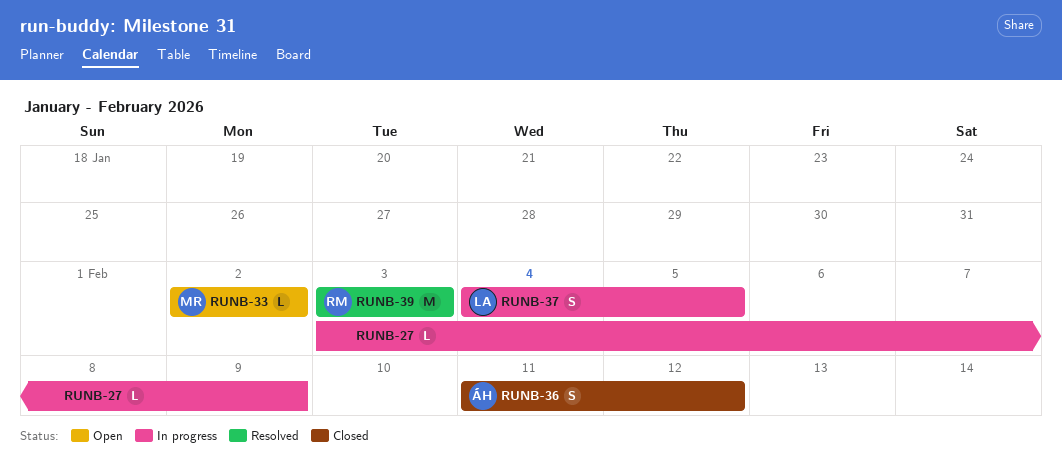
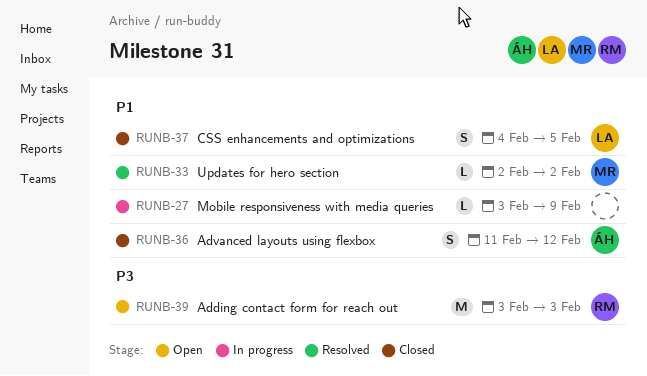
RUNB-33, status: Open -> Resolved
RUNB-37, status: In progress -> Closed
RUNB-39, status: Resolved -> Open

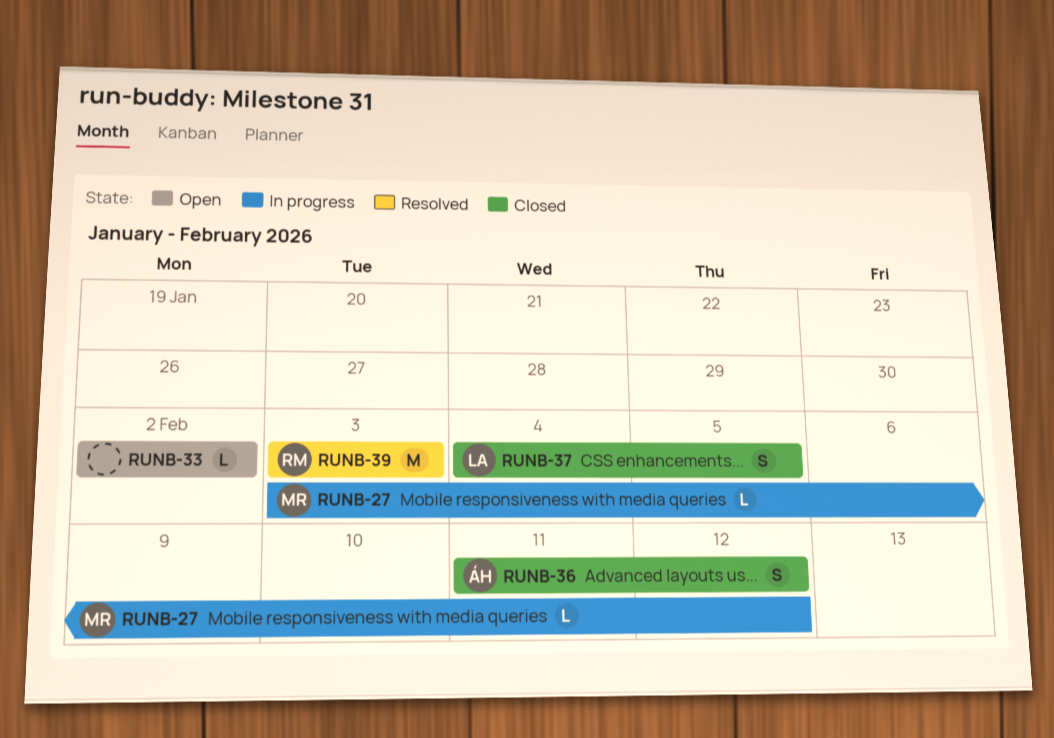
RUNB-27, owner: none -> MR
RUNB-27, due: Feb 9 -> Feb 12
RUNB-33, status: Resolved -> Open
RUNB-33, owner: MR -> none
RUNB-39, status: Open -> Resolved

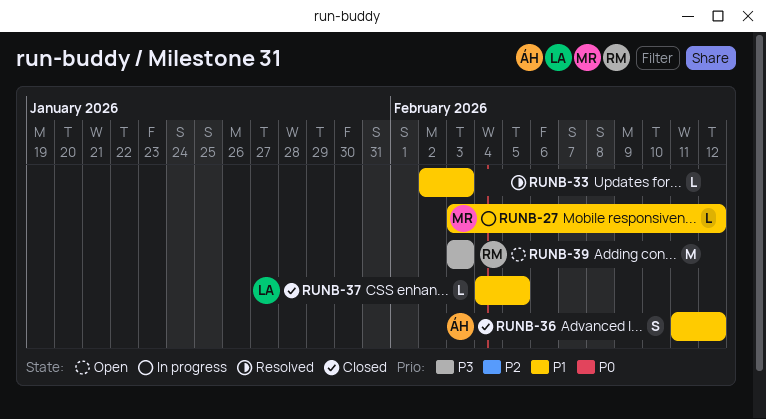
RUNB-33, status: Open -> Resolved
RUNB-33, due: Feb 2 -> Feb 3
RUNB-37, estimate: S -> L
RUNB-39, status: Resolved -> Open

